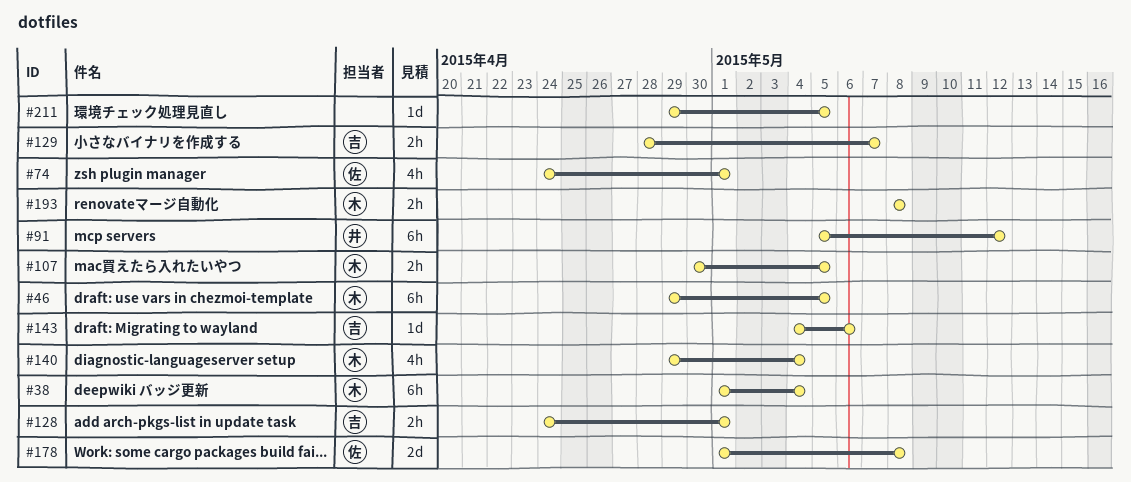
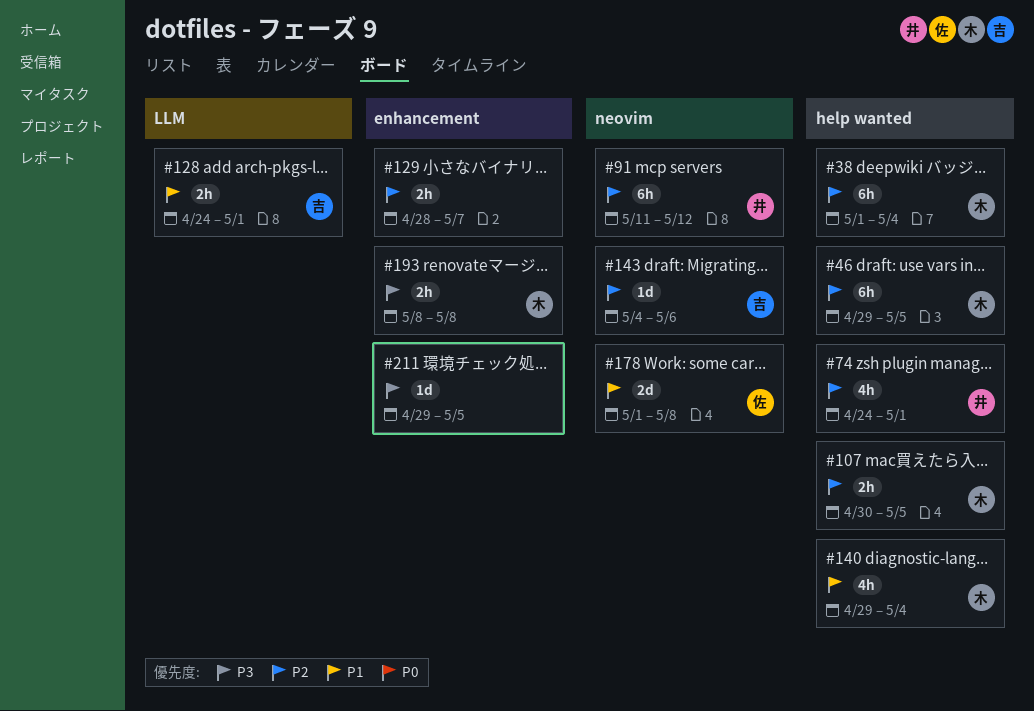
#74, owner: 佐 -> 井
#91, start: May 5 -> May 11
#129, owner: 吉 -> none

